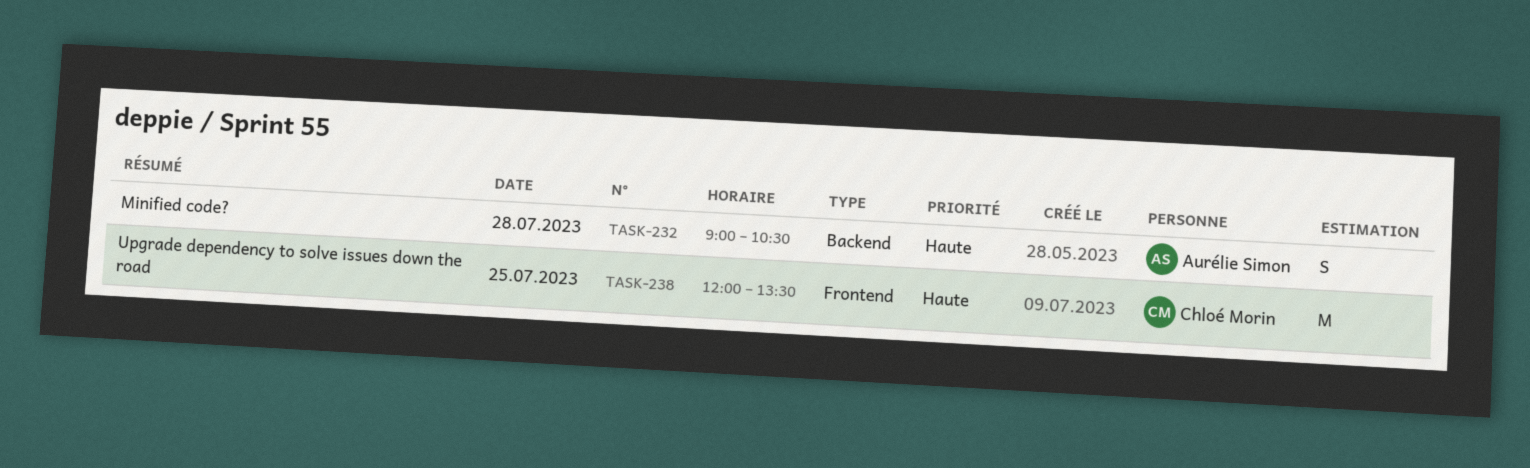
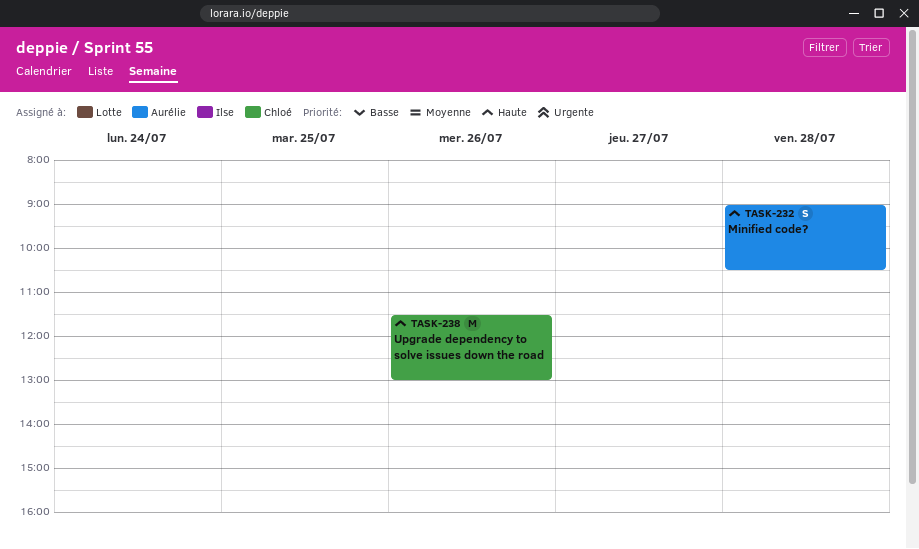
TASK-238, day: Jul 25 -> Jul 26
TASK-238, begins: 12:00 -> 11:30
TASK-238, ends: 13:30 -> 13:00

